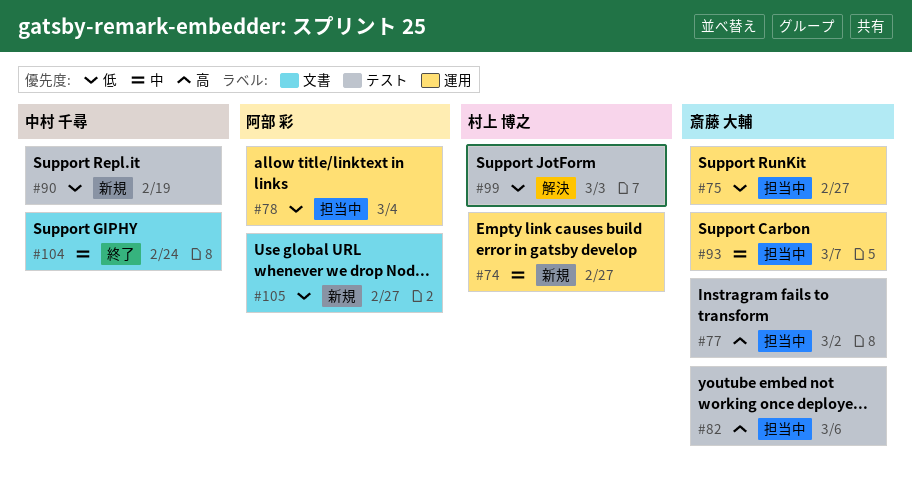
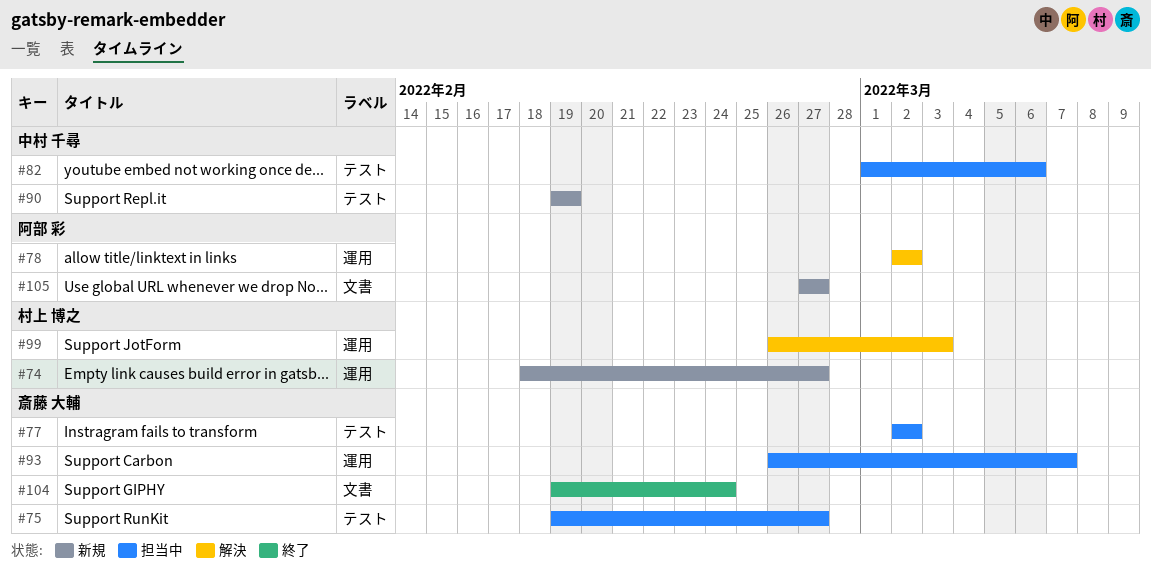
#75, label: 運用 -> テスト
#78, status: 担当中 -> 解決
#78, due: Mar 4 -> Mar 2
#82, owner: 斎藤 大輔 -> 中村 千尋
#99, label: テスト -> 運用
#104, owner: 中村 千尋 -> 斎藤 大輔

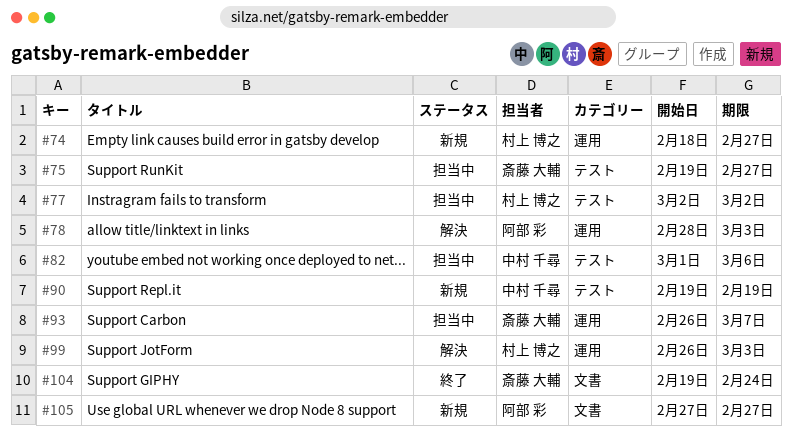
#77, owner: 斎藤 大輔 -> 村上 博之
#78, start: Mar 2 -> Feb 28
#78, due: Mar 2 -> Mar 3

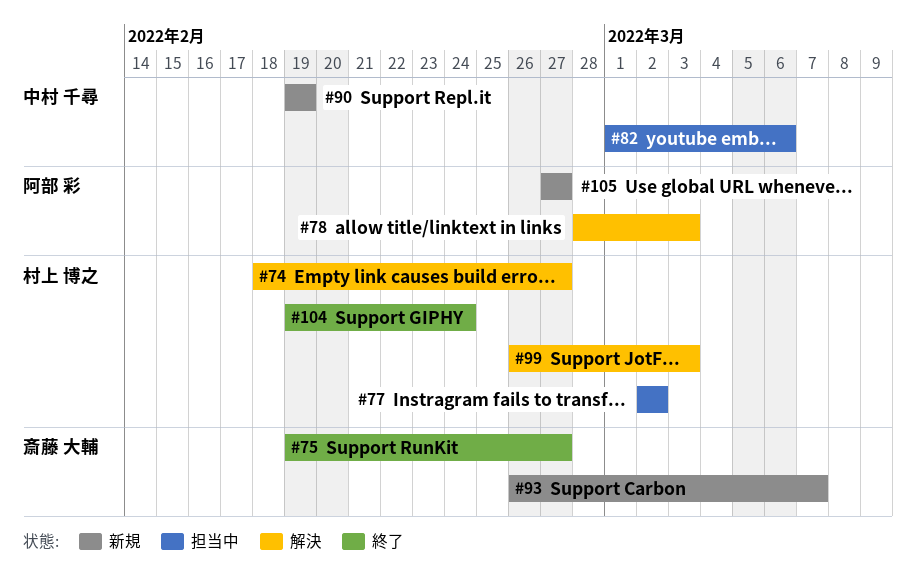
#74, status: 新規 -> 解決
#75, status: 担当中 -> 終了
#93, status: 担当中 -> 新規
#104, owner: 斎藤 大輔 -> 村上 博之

